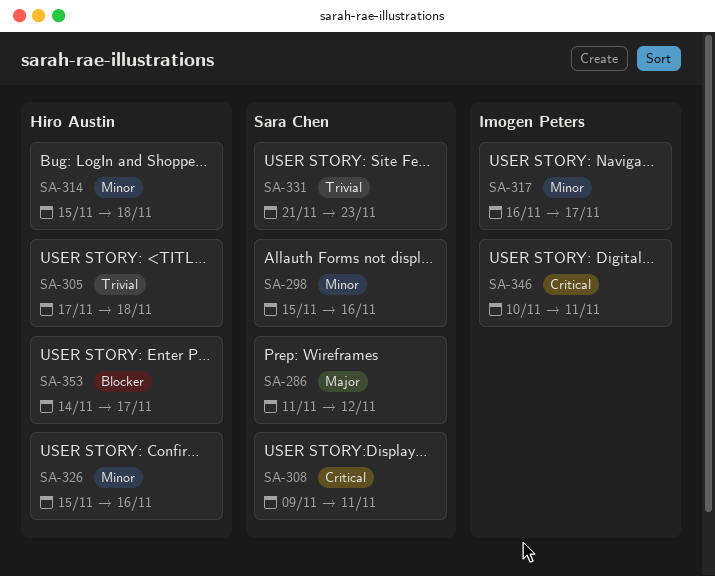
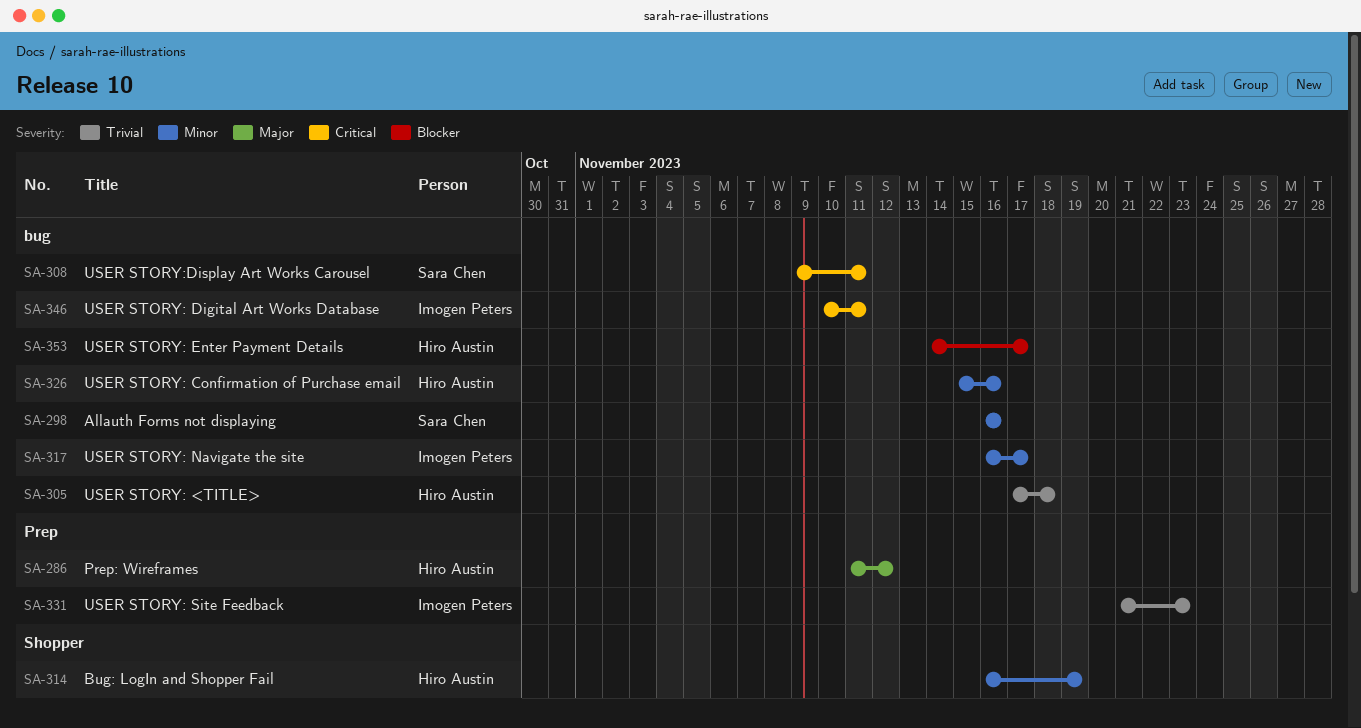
SA-286, owner: Sara Chen -> Hiro Austin
SA-298, start: Nov 15 -> Nov 16
SA-314, start: Nov 15 -> Nov 16
SA-314, due: Nov 18 -> Nov 19
SA-331, owner: Sara Chen -> Imogen Peters

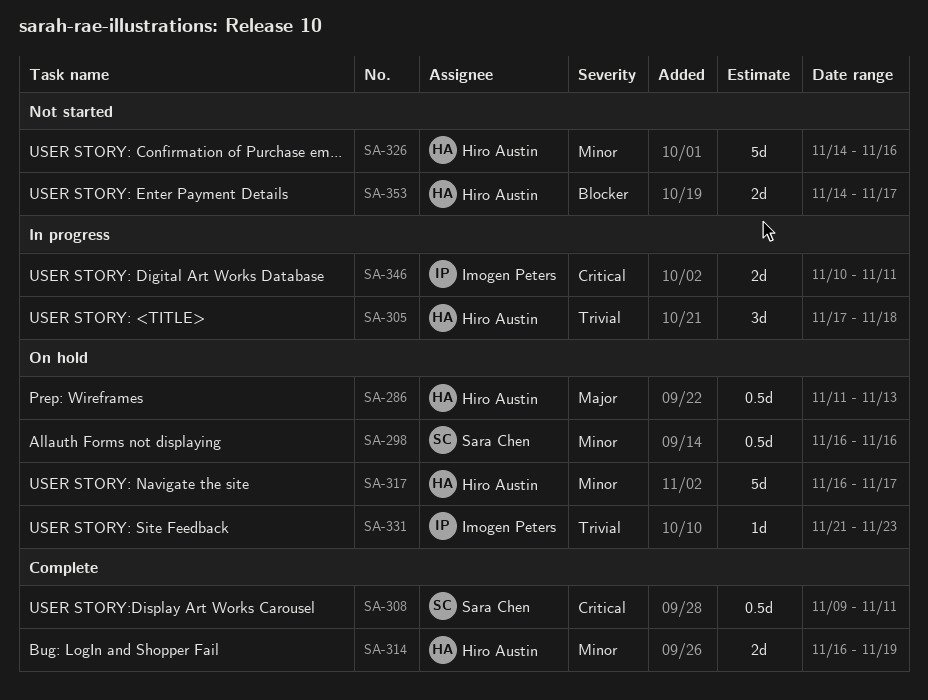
SA-286, due: Nov 12 -> Nov 13
SA-317, owner: Imogen Peters -> Hiro Austin
SA-326, start: Nov 15 -> Nov 14

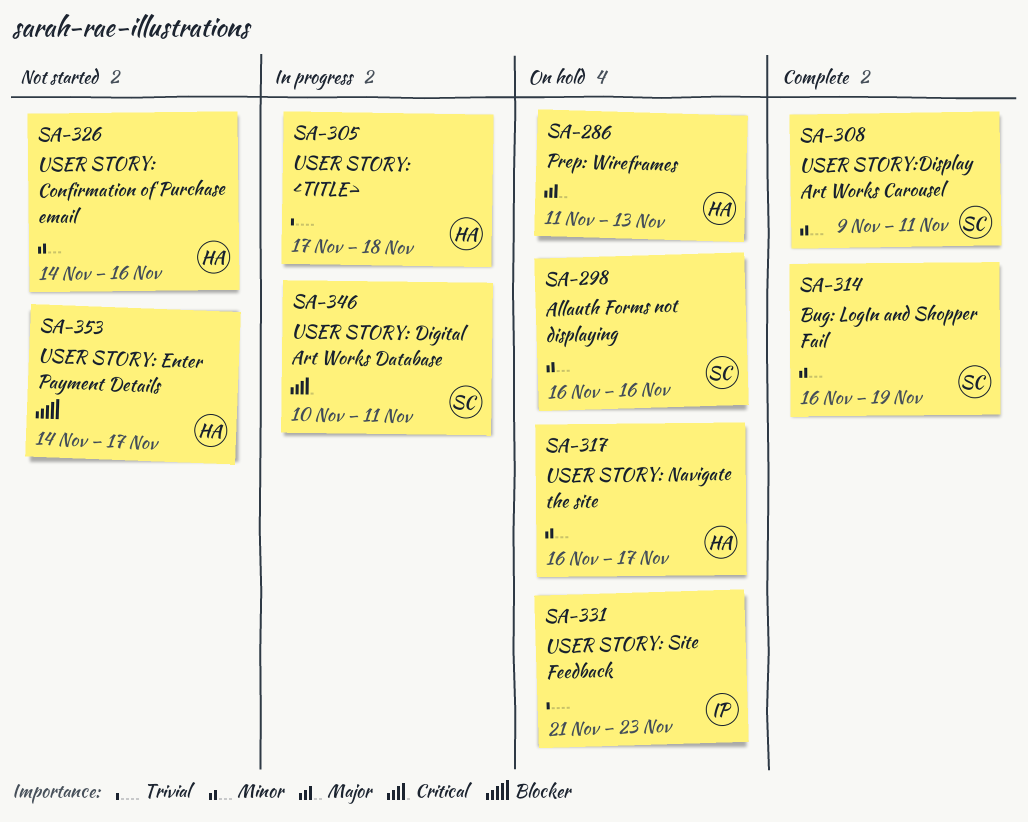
SA-308, priority: Critical -> Minor
SA-314, owner: Hiro Austin -> Sara Chen
SA-346, owner: Imogen Peters -> Sara Chen

